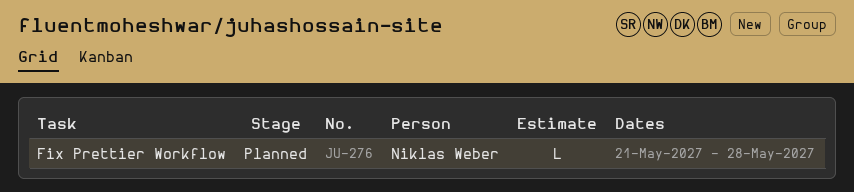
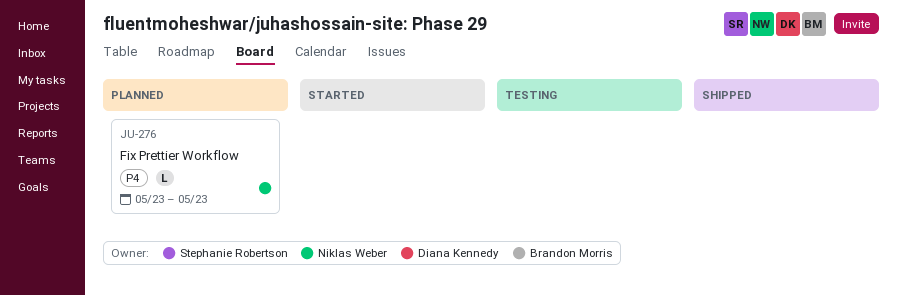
JU-276, start: May 21 -> May 23
JU-276, due: May 28 -> May 23

